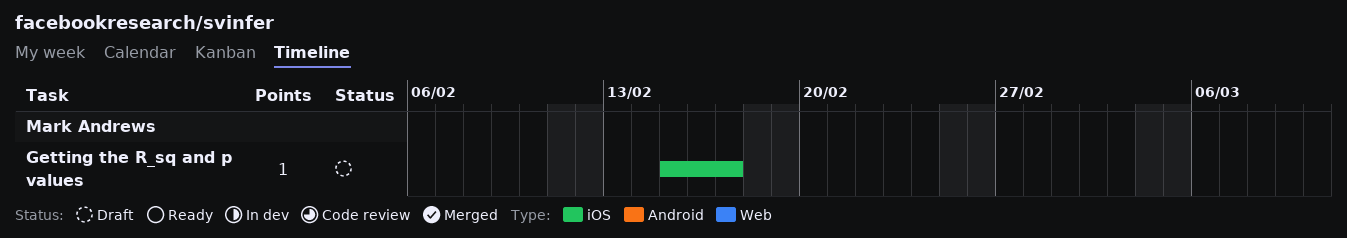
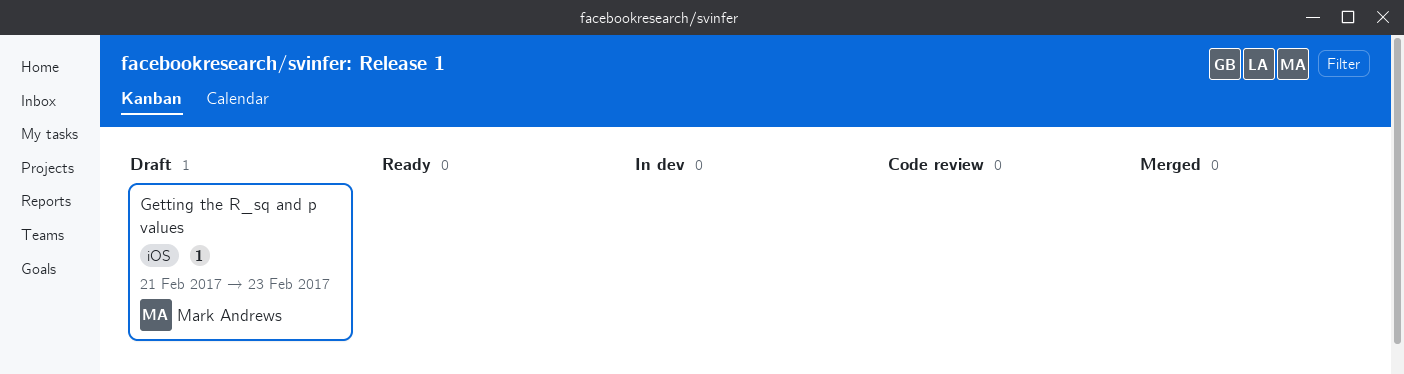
Getting the R_sq and p values, start: Feb 15 -> Feb 21
Getting the R_sq and p values, due: Feb 17 -> Feb 23

